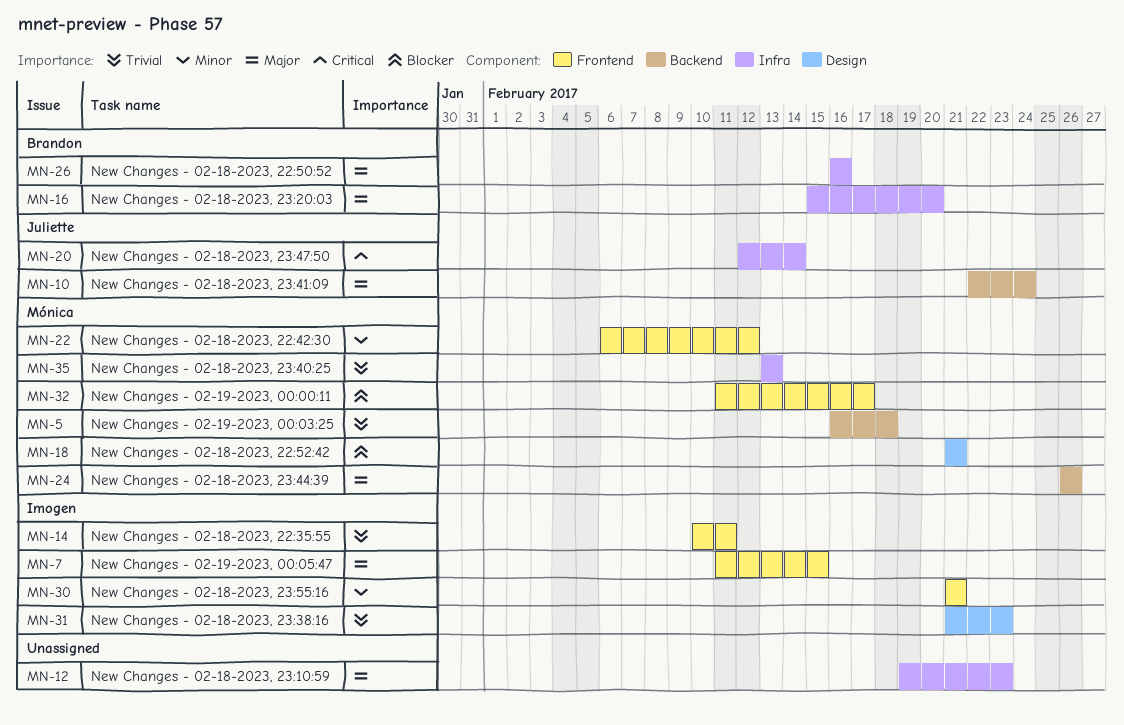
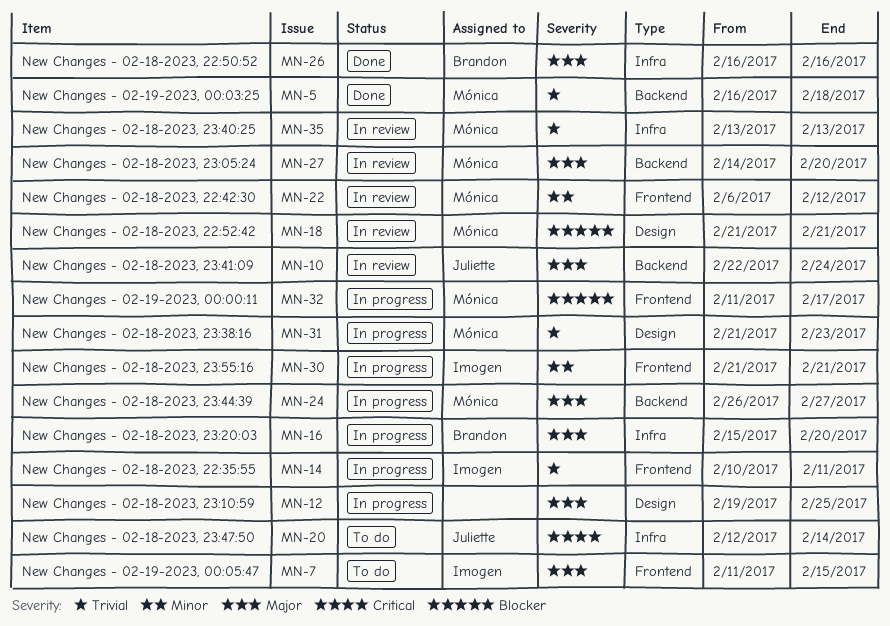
MN-12, label: Infra -> Design
MN-12, due: Feb 23 -> Feb 25
MN-24, due: Feb 26 -> Feb 27
MN-27: none -> present
MN-31, owner: Imogen -> Mónica

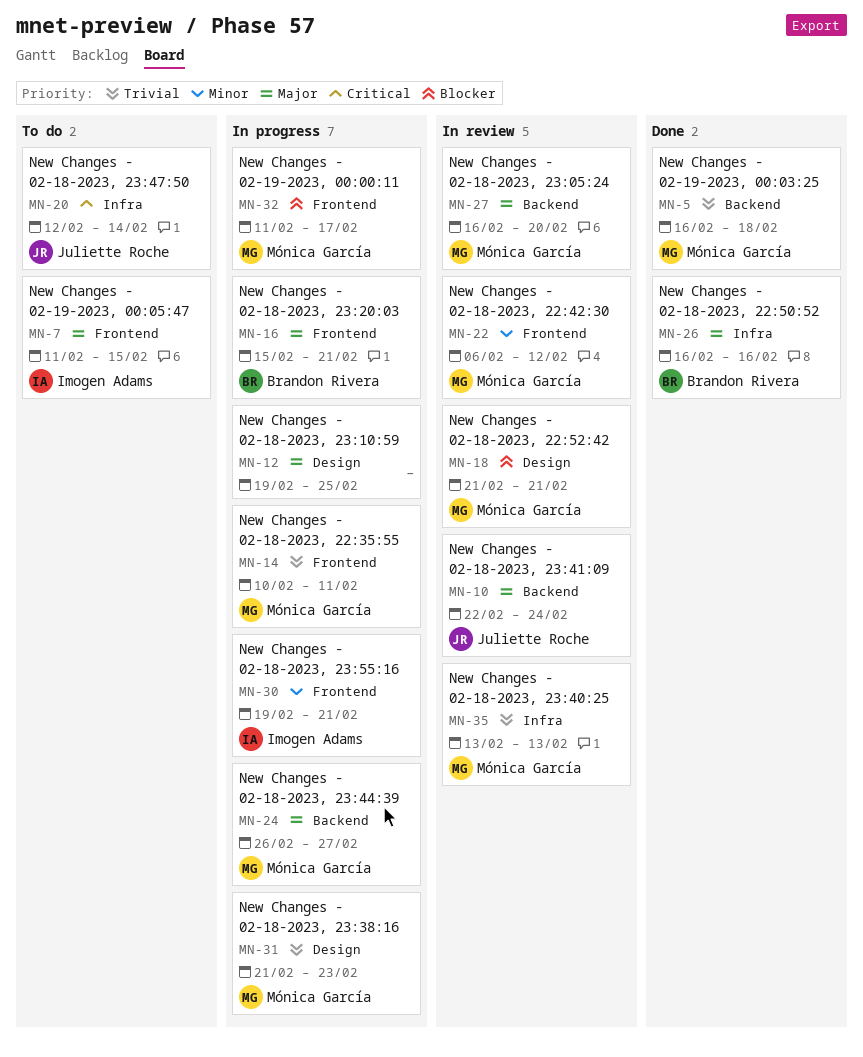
MN-14, owner: Imogen Adams -> Mónica García
MN-16, label: Infra -> Frontend
MN-16, due: Feb 20 -> Feb 21
MN-27, start: Feb 14 -> Feb 16
MN-30, start: Feb 21 -> Feb 19

